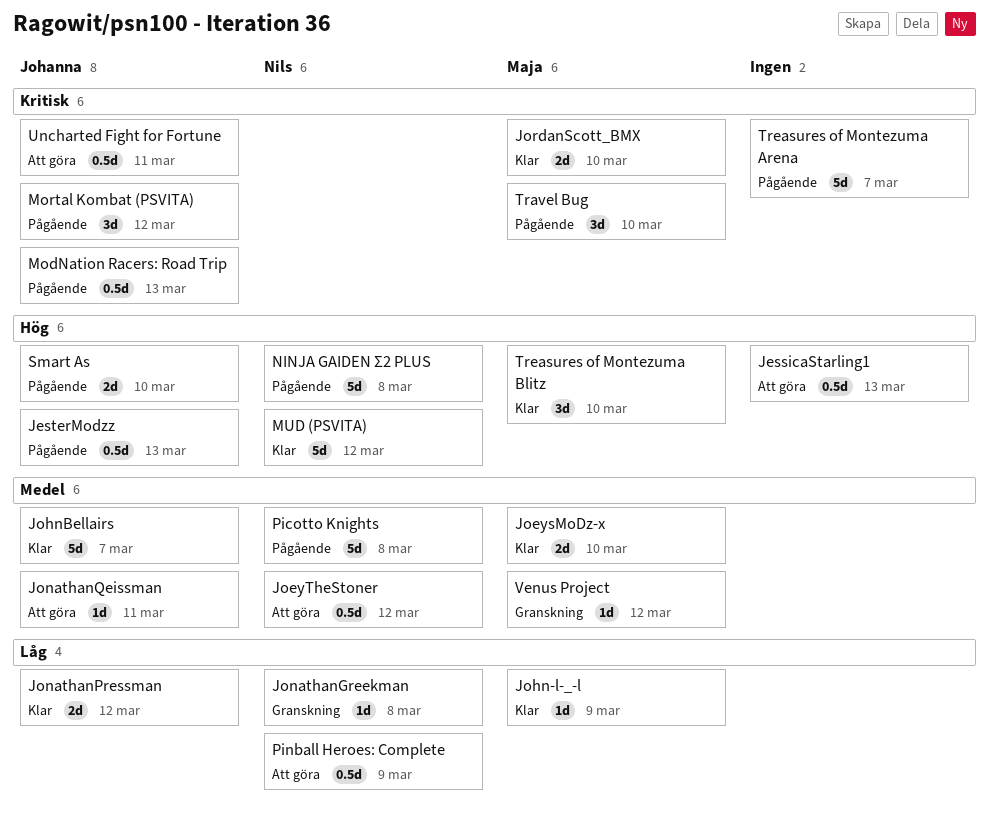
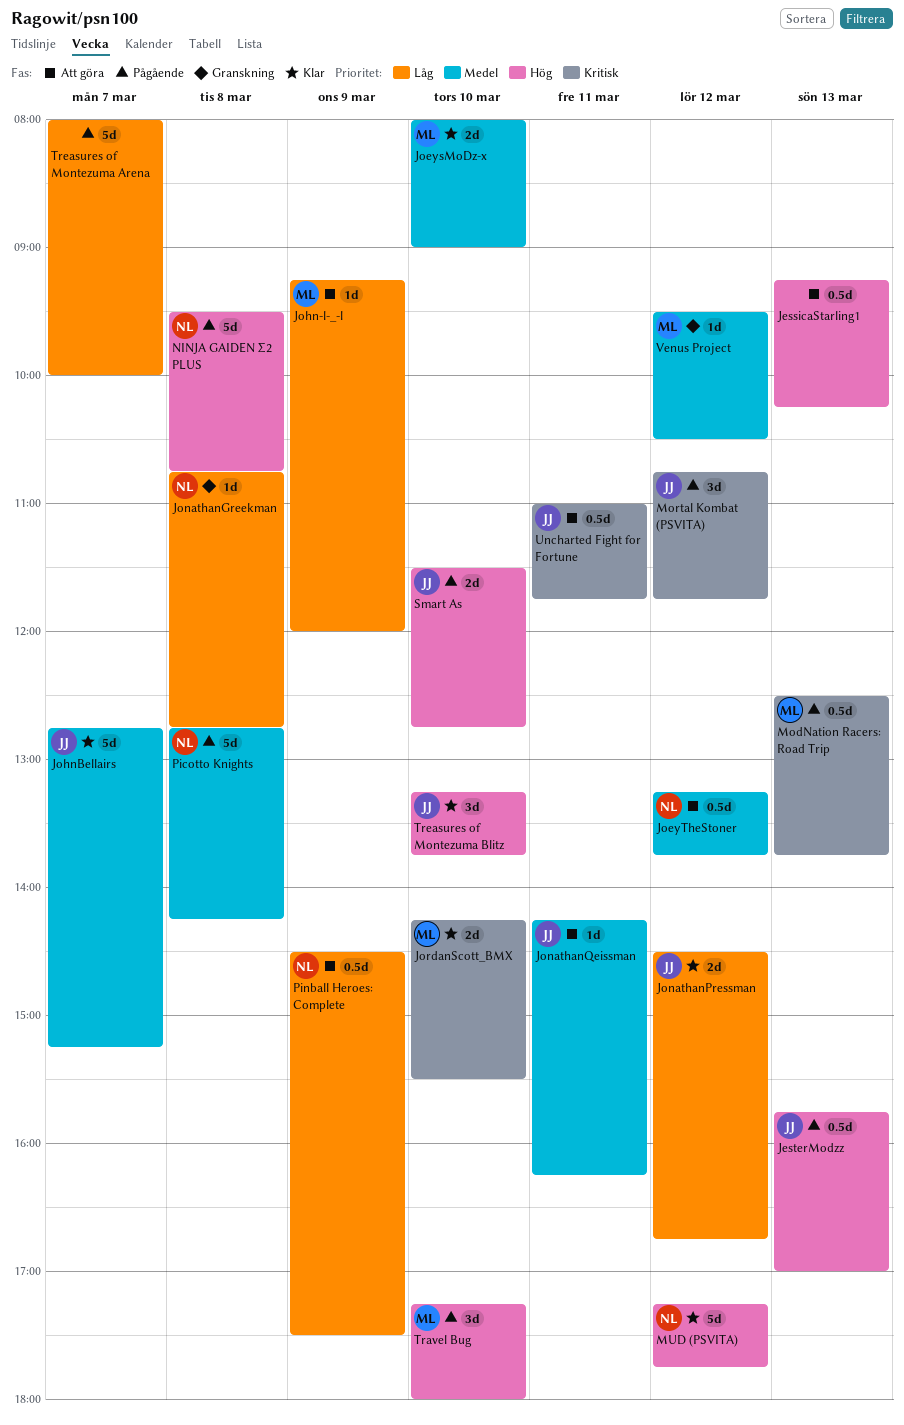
John-l-_-l, status: Klar -> Att göra
ModNation Racers: Road Trip, owner: Johanna -> Maja
Travel Bug, priority: Kritisk -> Hög
Treasures of Montezuma Arena, priority: Kritisk -> Låg
Treasures of Montezuma Blitz, owner: Maja -> Johanna

